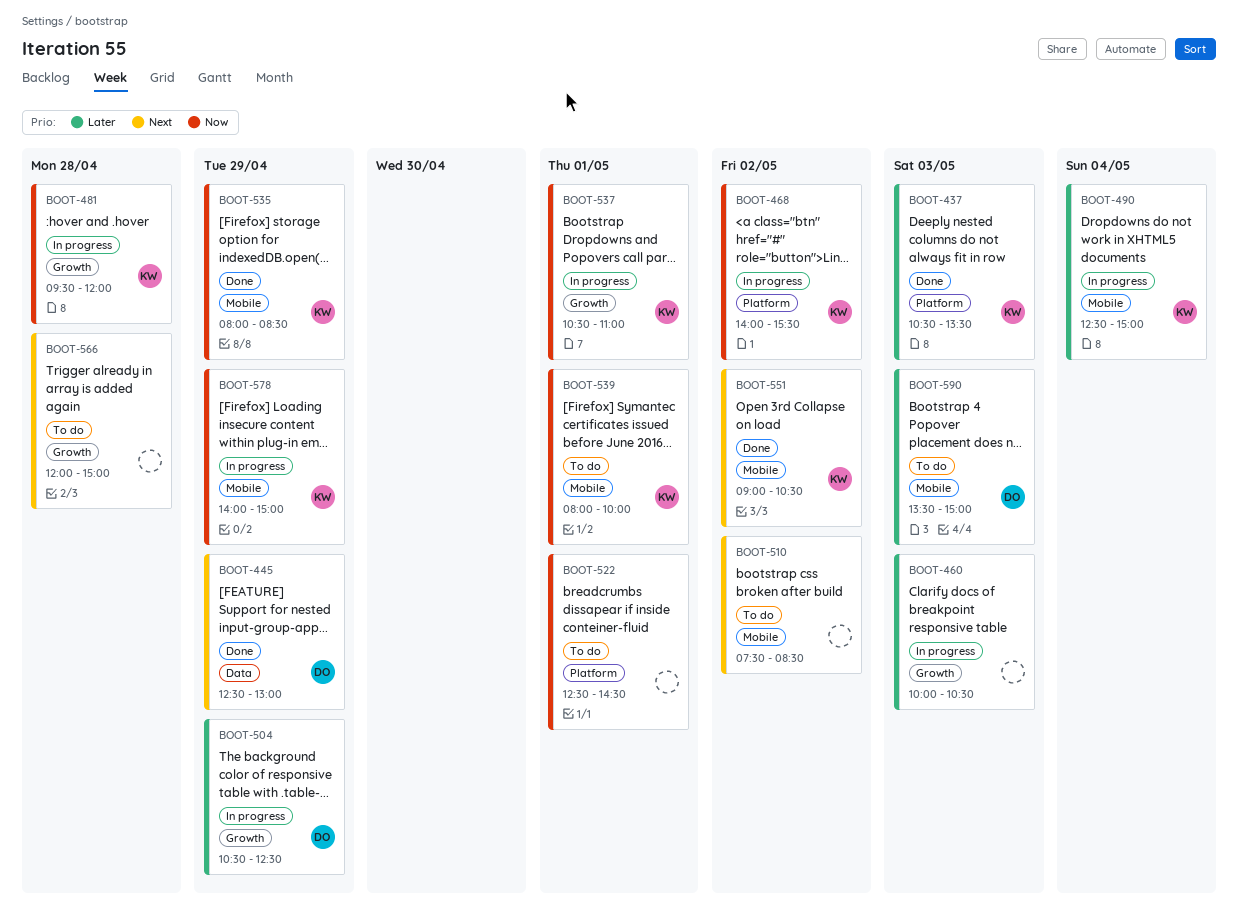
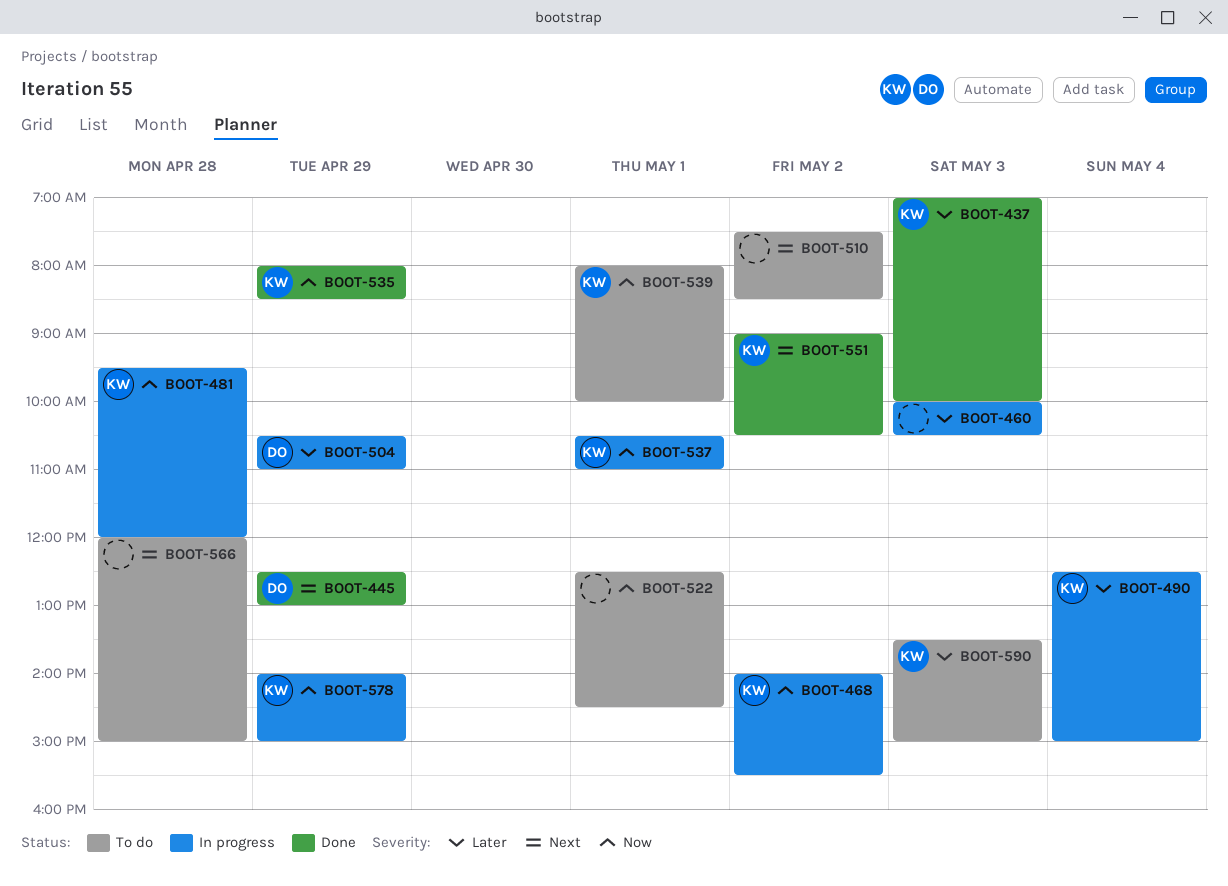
BOOT-437, begins: 10:30 -> 07:00
BOOT-437, ends: 13:30 -> 10:00
BOOT-504, ends: 12:30 -> 11:00
BOOT-590, owner: DO -> KW

